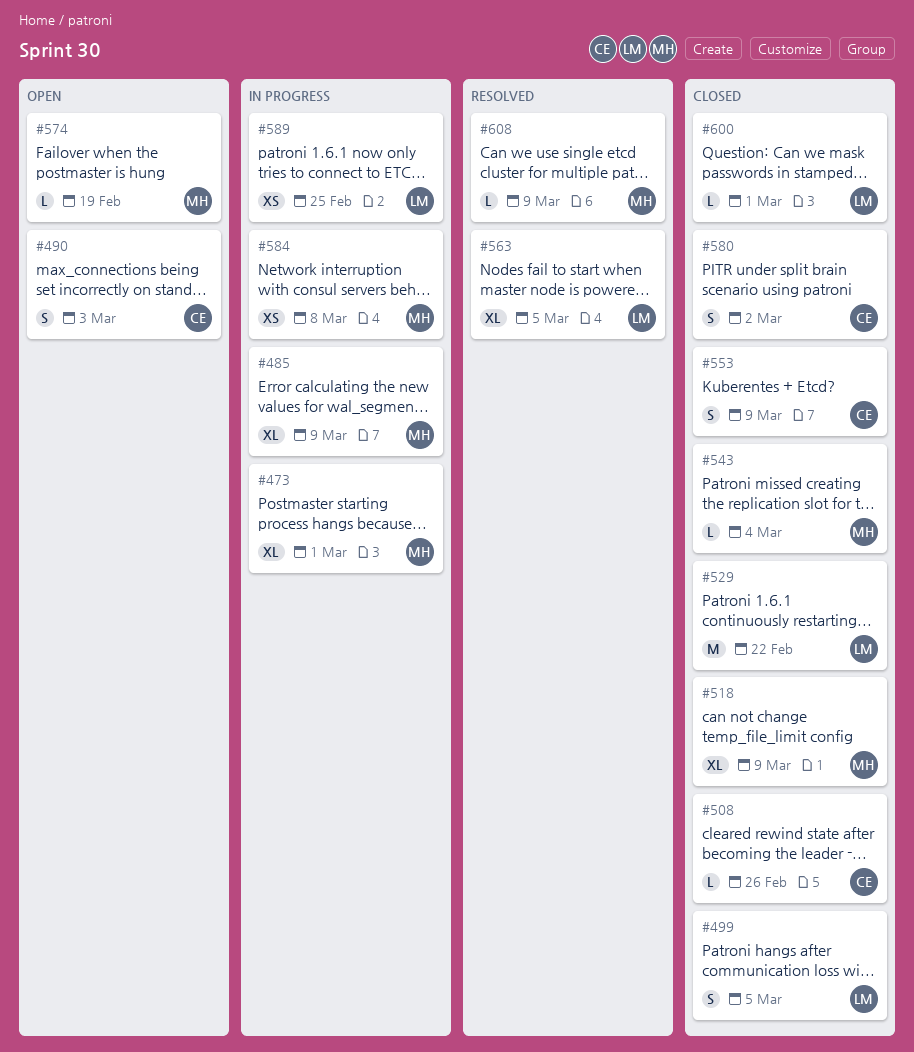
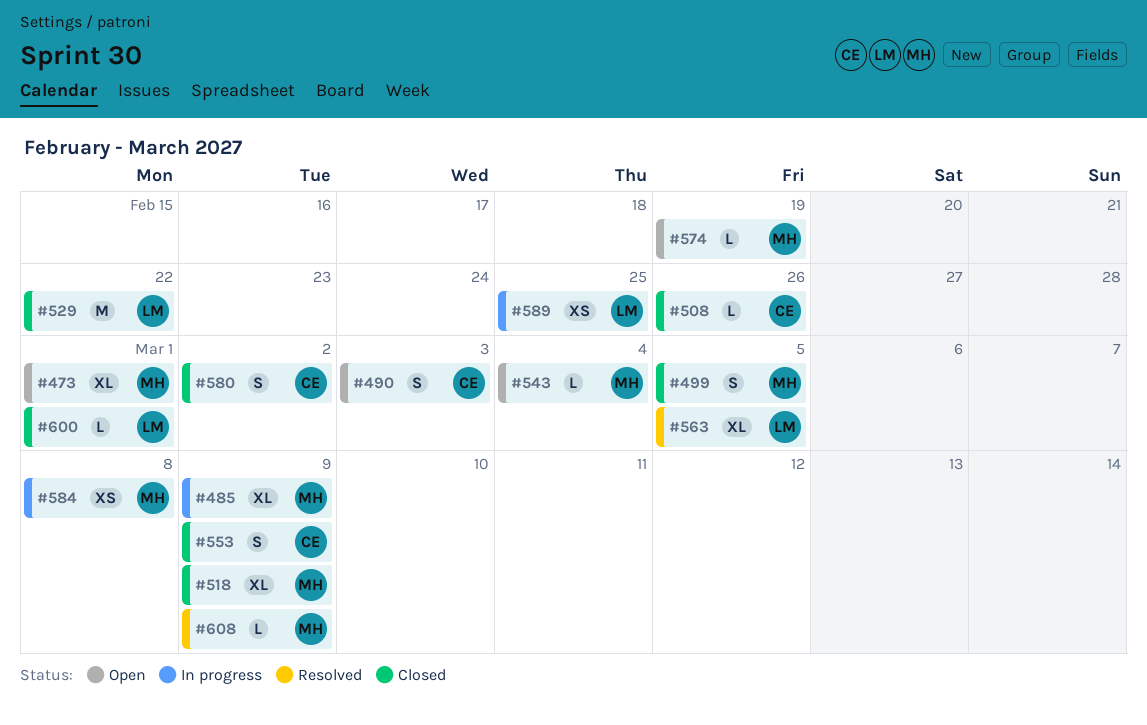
#473, status: In progress -> Open
#499, owner: LM -> MH
#543, status: Closed -> Open

